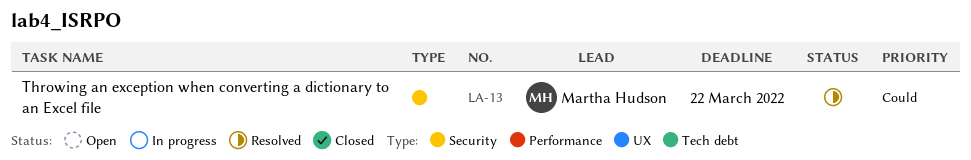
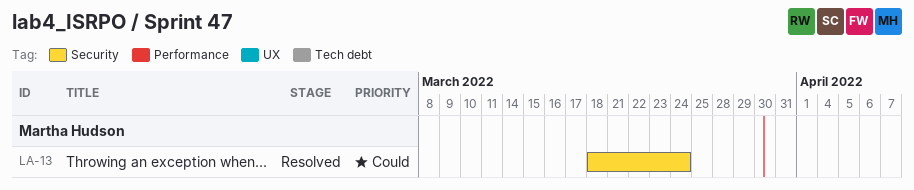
LA-13, due: Mar 22 -> Mar 24

